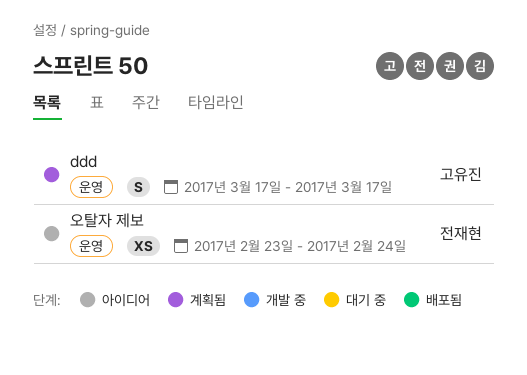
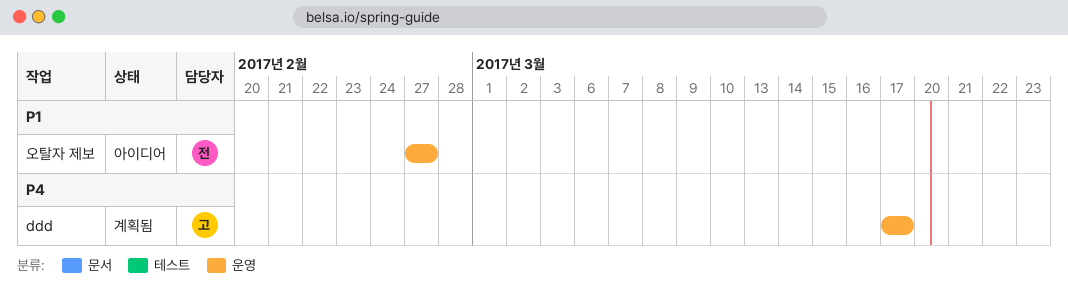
오탈자 제보, start: Feb 23 -> Feb 27
오탈자 제보, due: Feb 24 -> Feb 27

